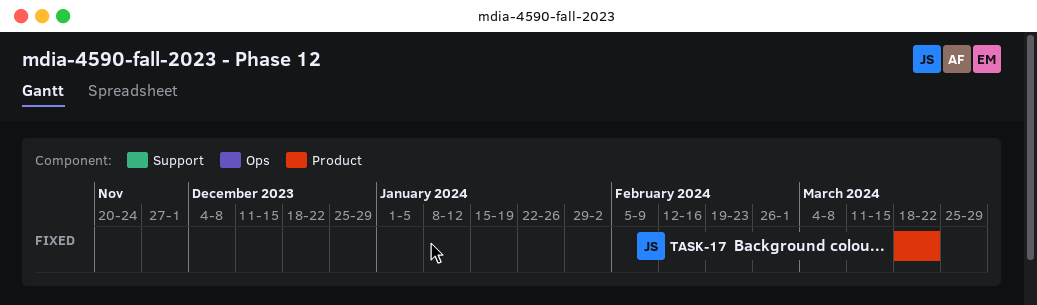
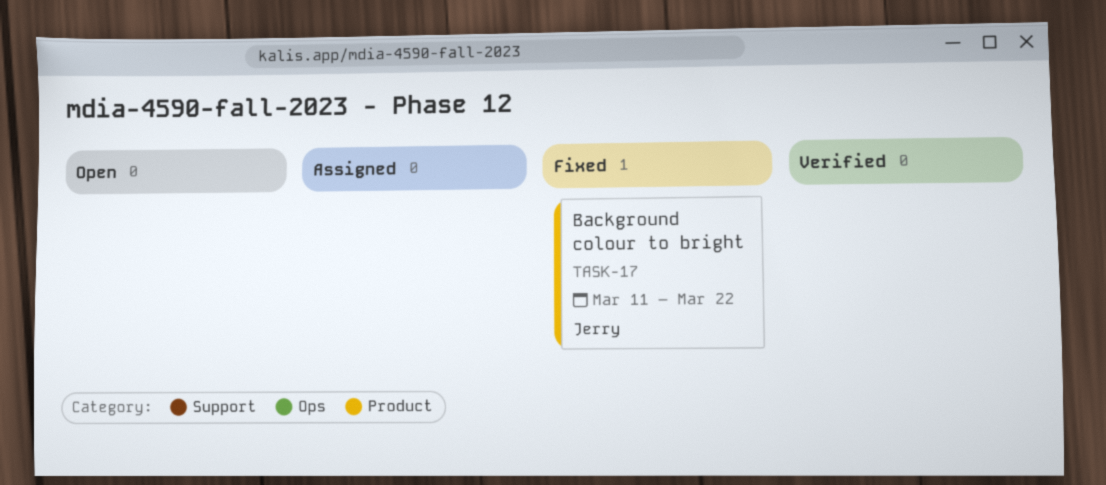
TASK-17, start: Mar 18 -> Mar 11

